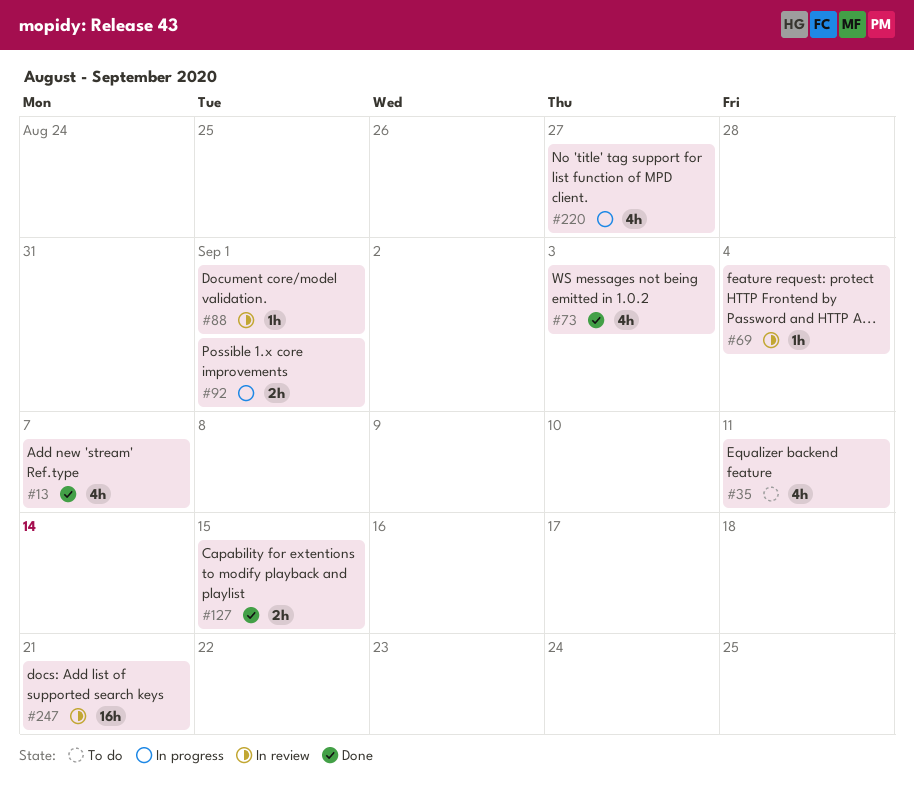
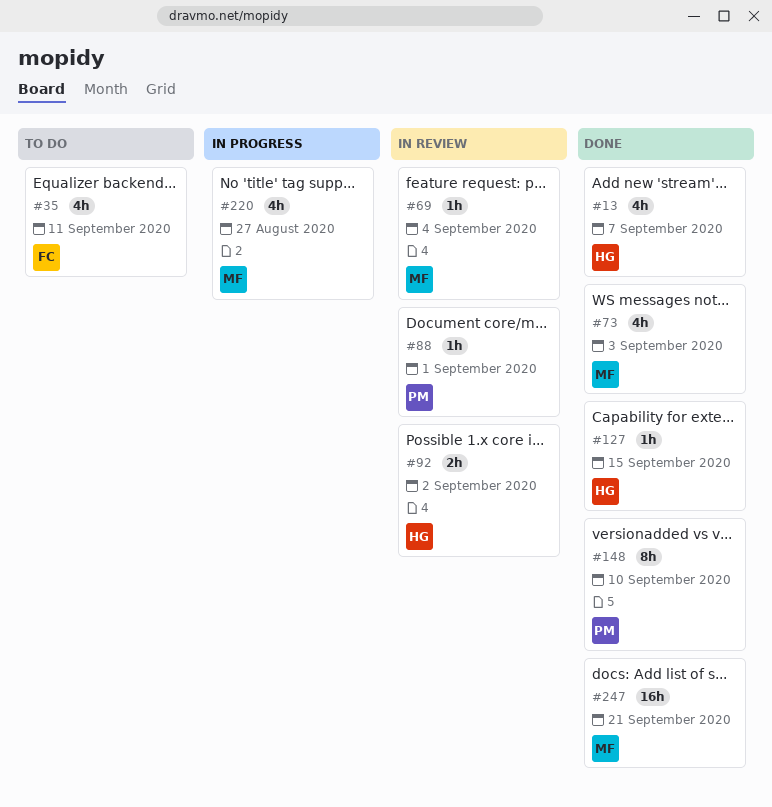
#92, status: In progress -> In review
#92, due: Sep 1 -> Sep 2
#127, estimate: 2h -> 1h
#148: none -> present
#247, status: In review -> Done

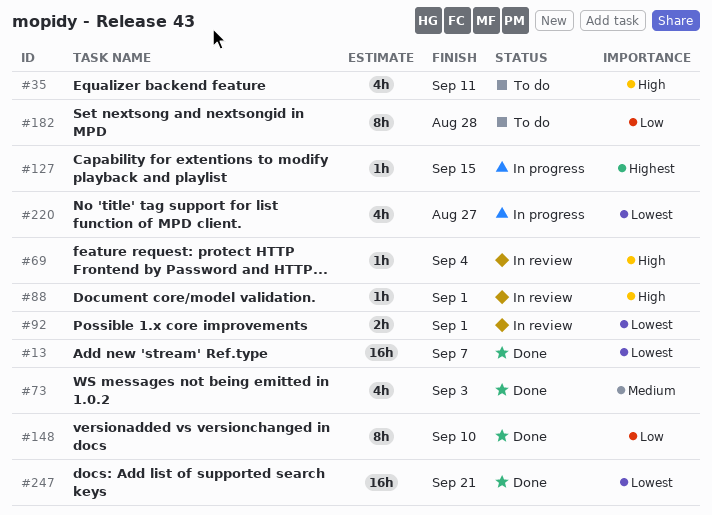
#13, estimate: 4h -> 16h
#92, due: Sep 2 -> Sep 1
#127, status: Done -> In progress
#182: none -> present

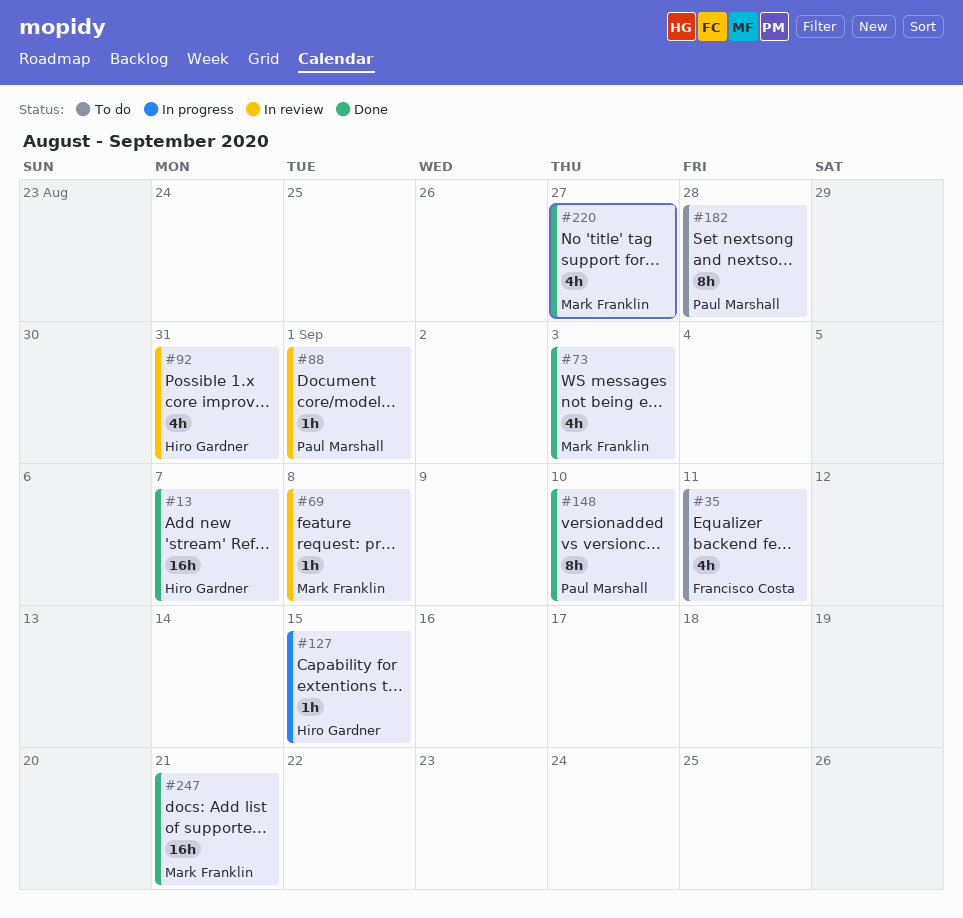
#69, due: Sep 4 -> Sep 8
#92, estimate: 2h -> 4h
#92, due: Sep 1 -> Aug 31
#220, status: In progress -> Done

